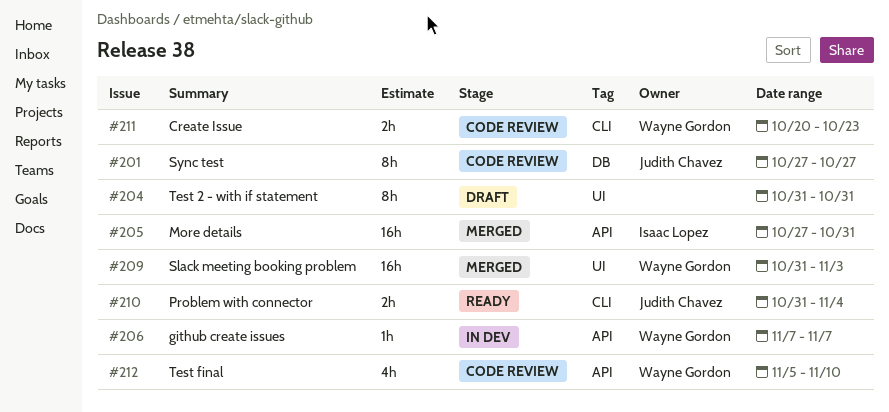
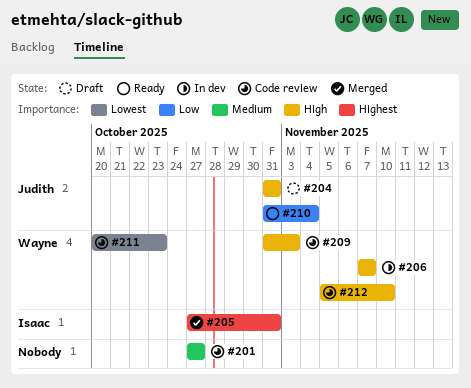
#201, owner: Judith Chavez -> none
#204, owner: none -> Judith Chavez
#209, status: Merged -> Code review

